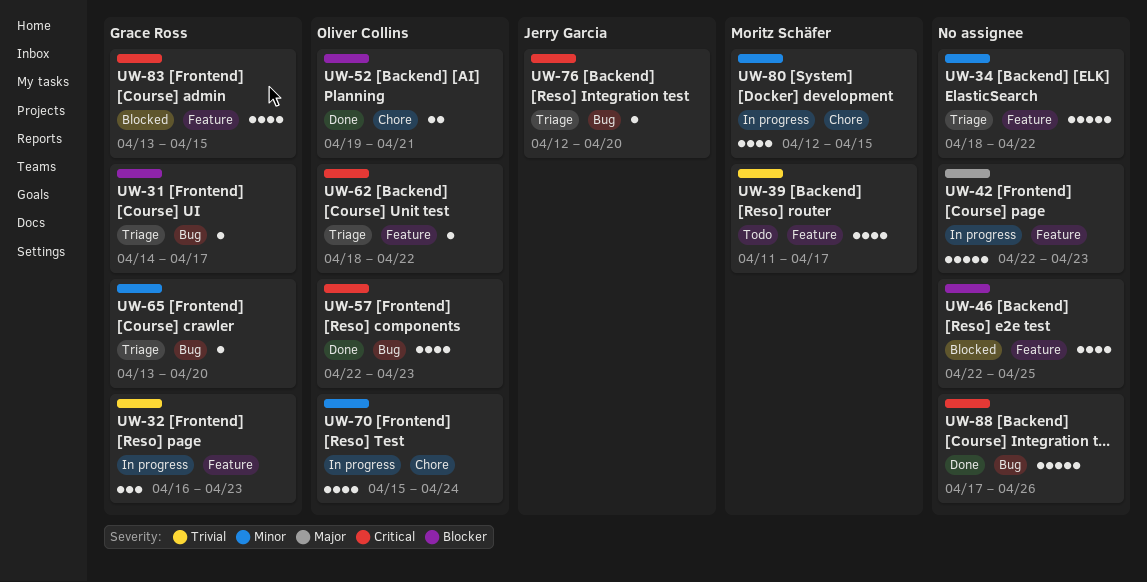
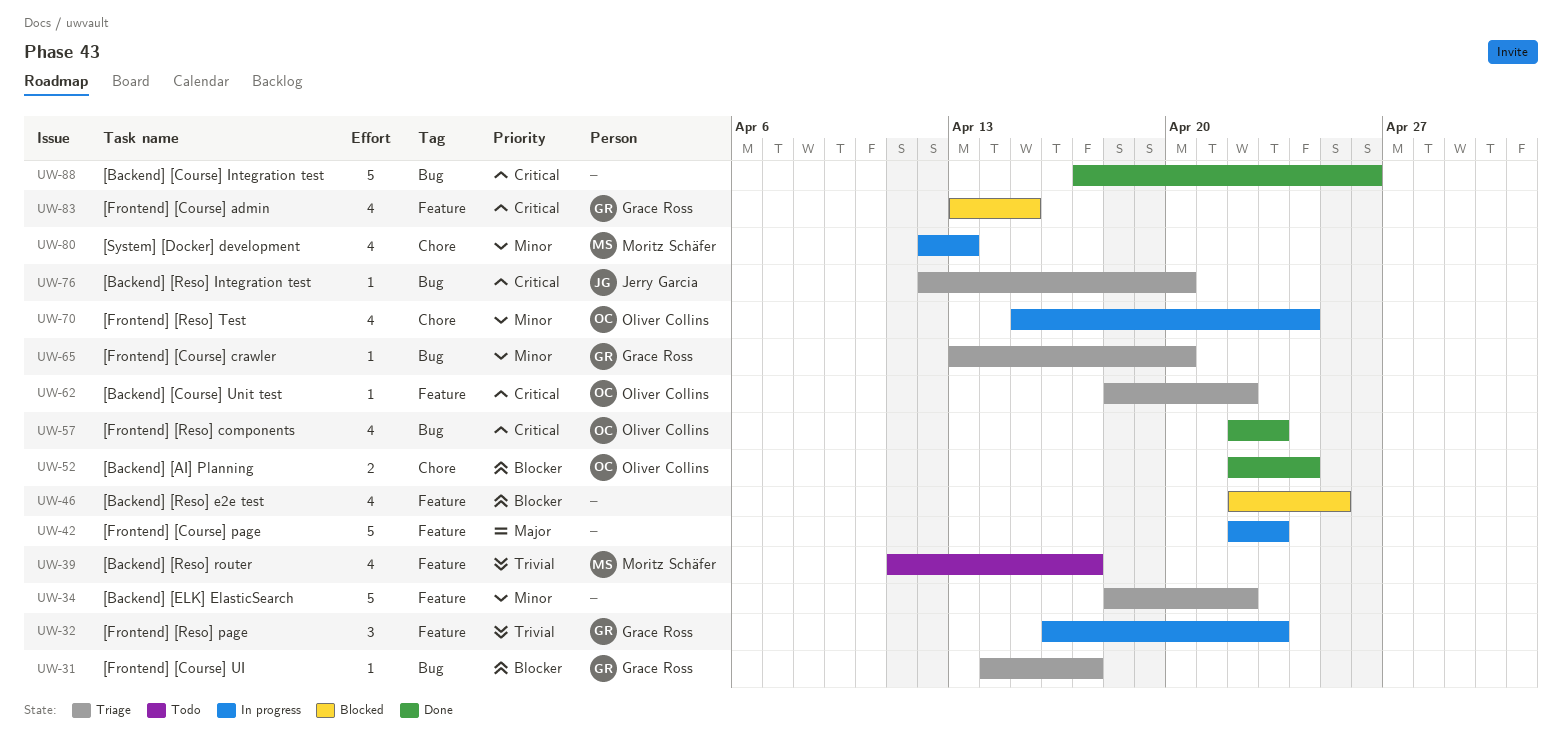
UW-52, start: Apr 19 -> Apr 22
UW-52, due: Apr 21 -> Apr 24
UW-80, due: Apr 15 -> Apr 13

